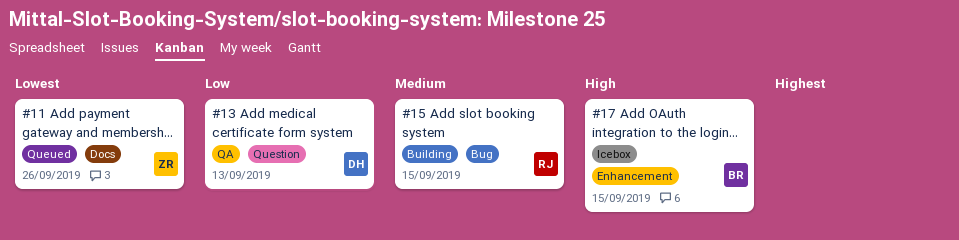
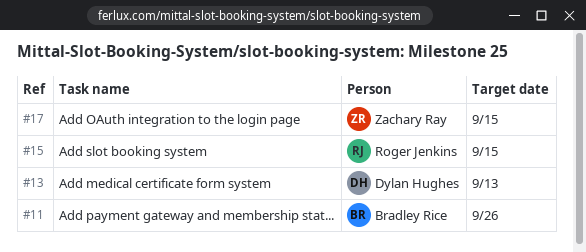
#11, owner: Zachary Ray -> Bradley Rice
#17, owner: Bradley Rice -> Zachary Ray

